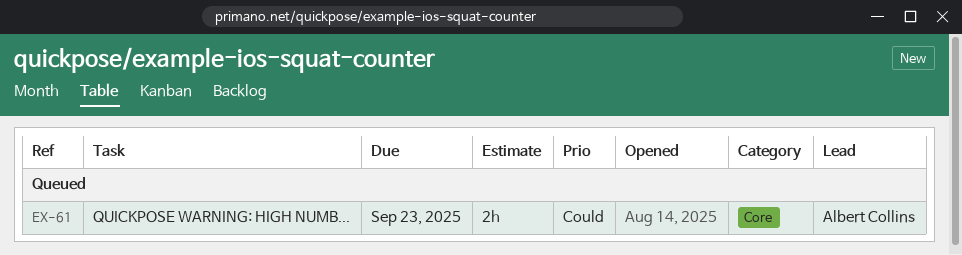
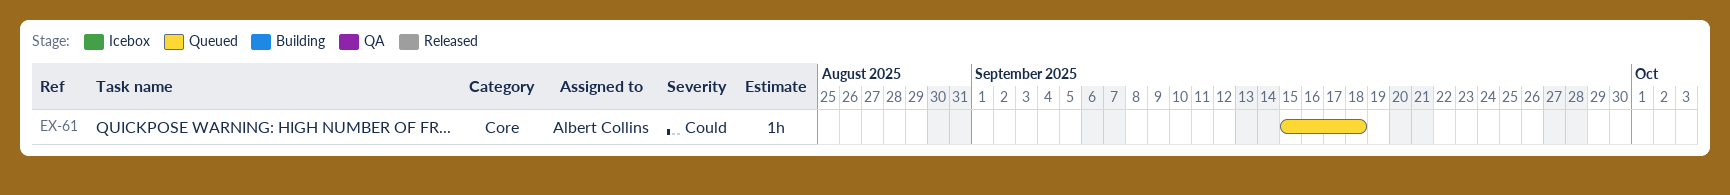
EX-61, estimate: 2h -> 1h
EX-61, due: Sep 23 -> Sep 18

